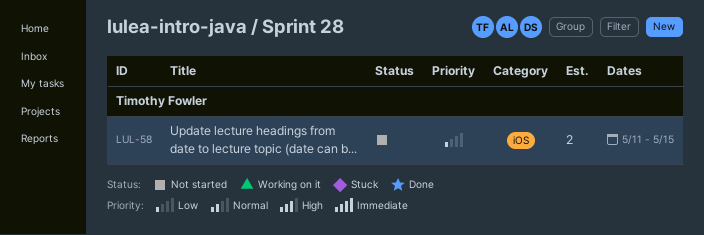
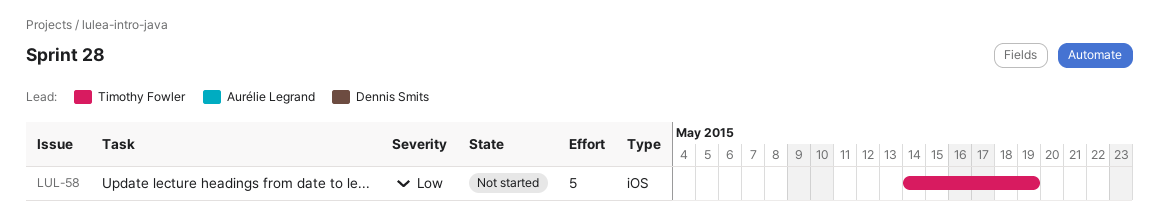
LUL-58, estimate: 2 -> 5
LUL-58, start: May 11 -> May 14
LUL-58, due: May 15 -> May 19

